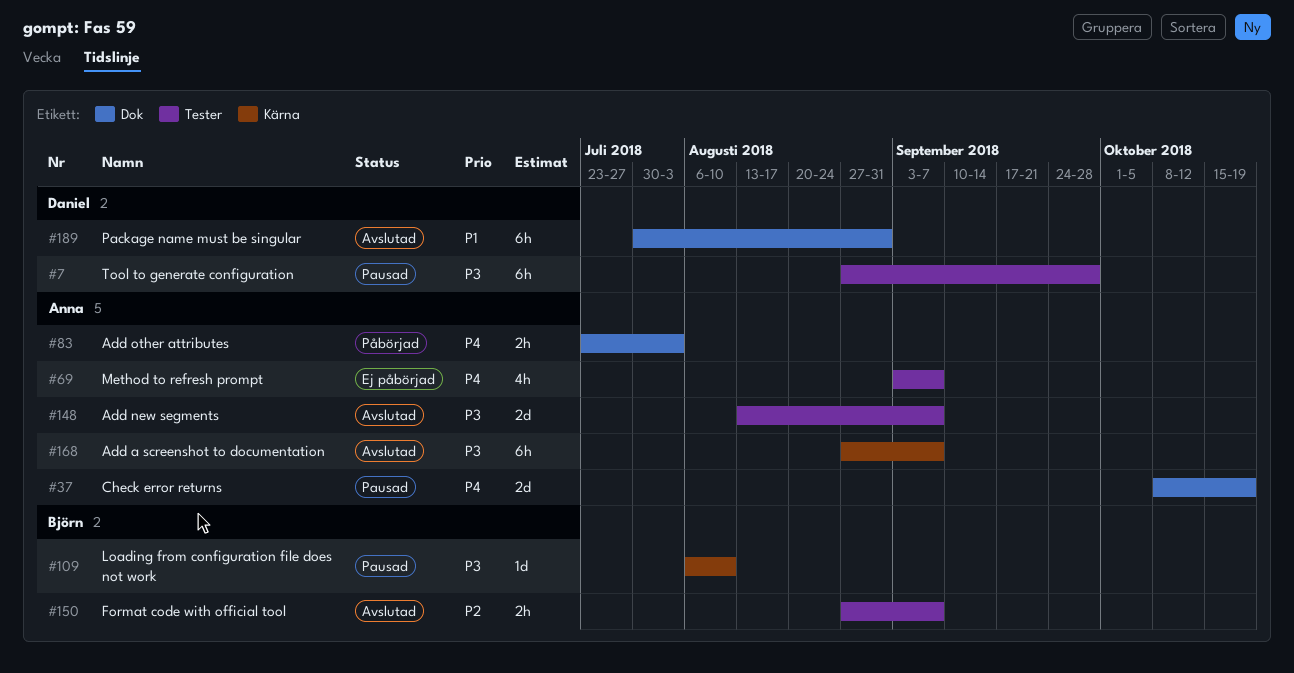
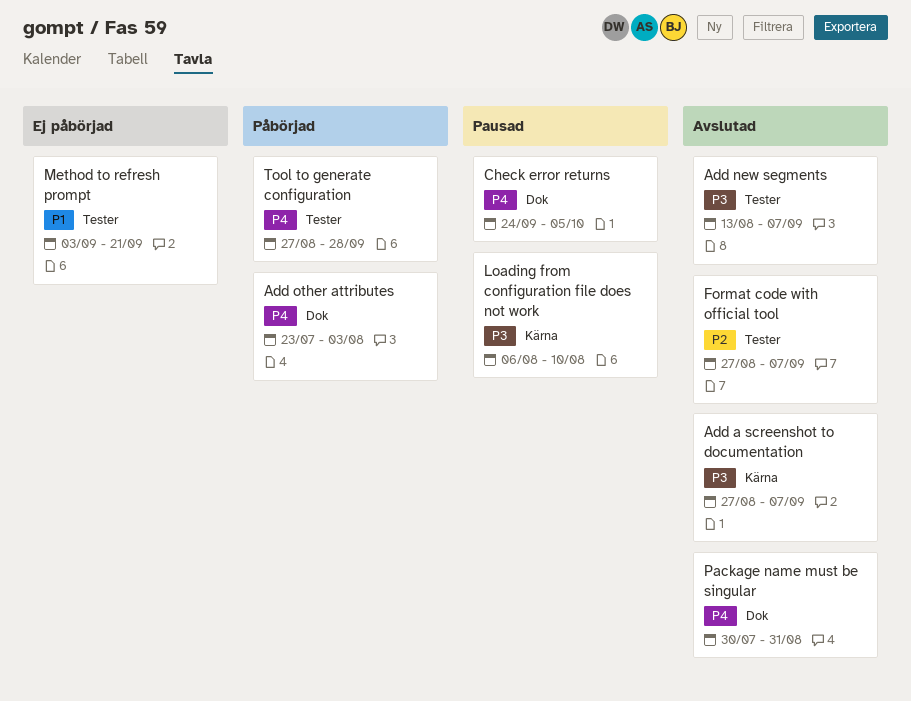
Check error returns, start: Oct 8 -> Sep 24
Check error returns, due: Oct 19 -> Oct 5
Method to refresh prompt, priority: P4 -> P1
Method to refresh prompt, due: Sep 7 -> Sep 21
Package name must be singular, priority: P1 -> P4
Tool to generate configuration, status: Pausad -> Påbörjad
Tool to generate configuration, priority: P3 -> P4

